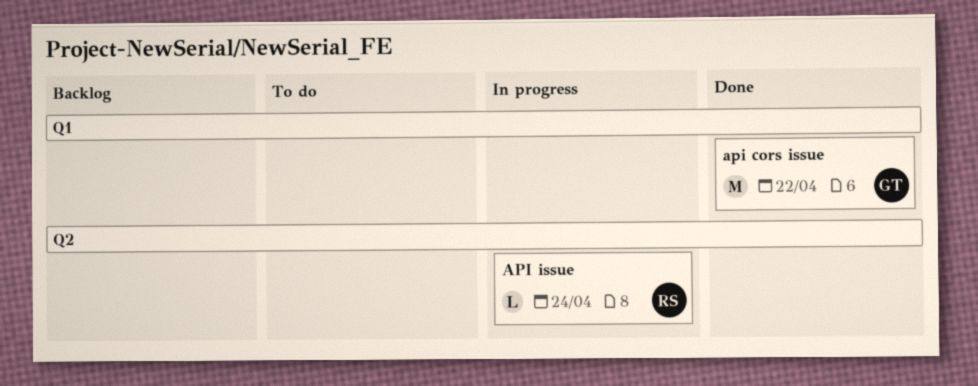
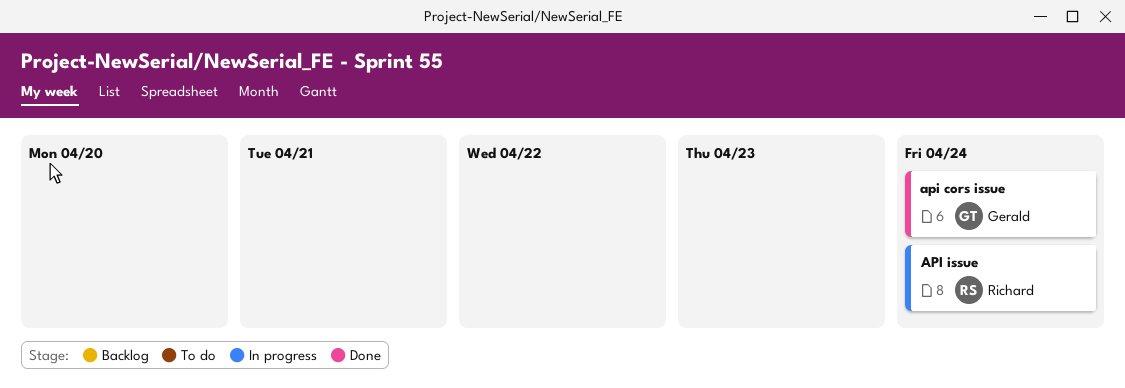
api cors issue, due: Apr 22 -> Apr 24

